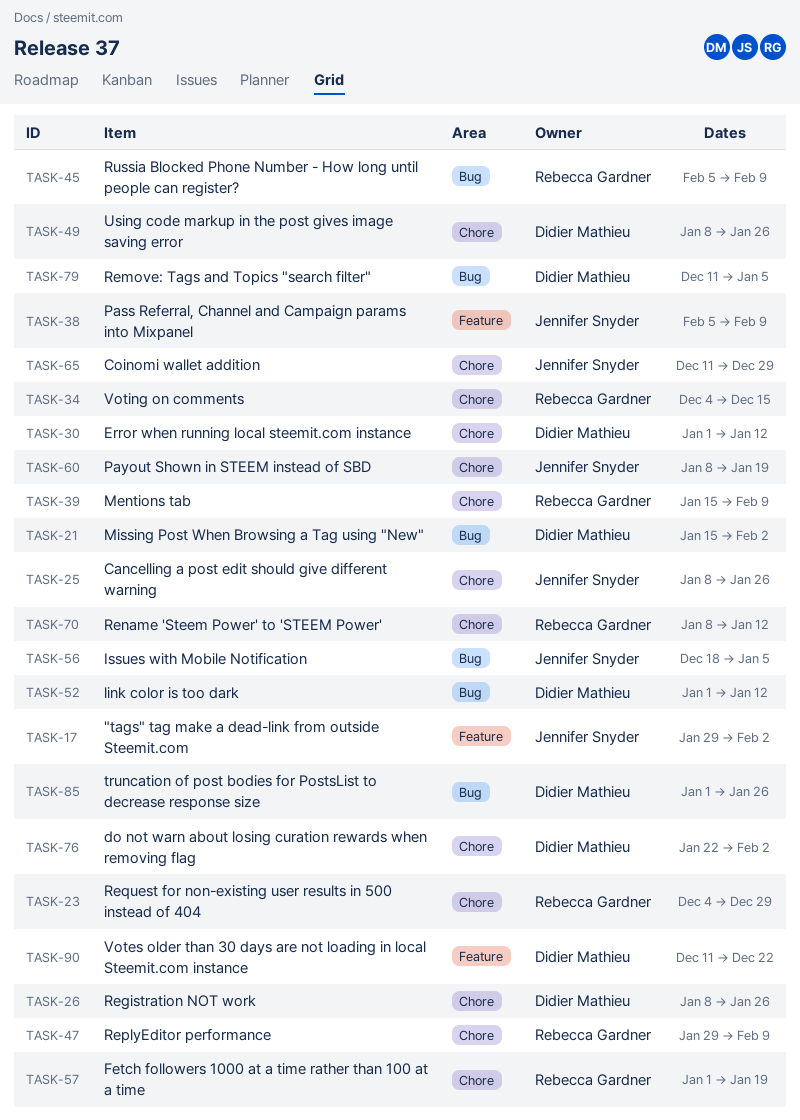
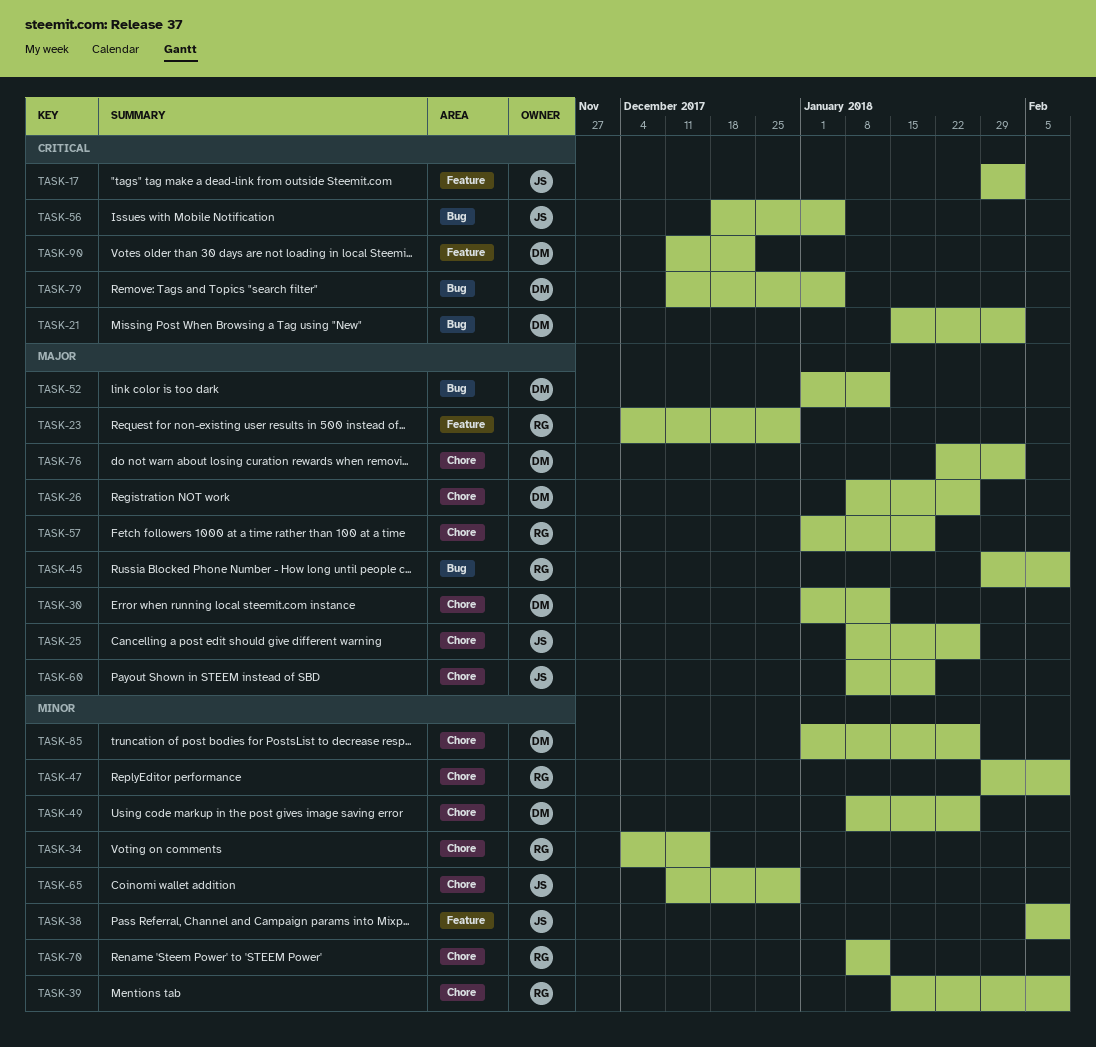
TASK-23, label: Chore -> Feature
TASK-45, start: Feb 5 -> Jan 29
TASK-85, label: Bug -> Chore

